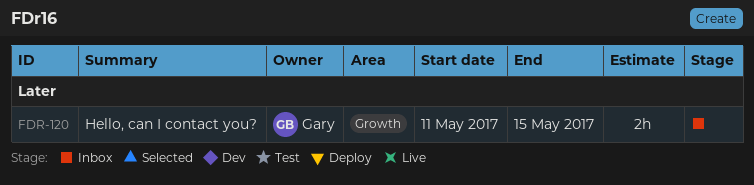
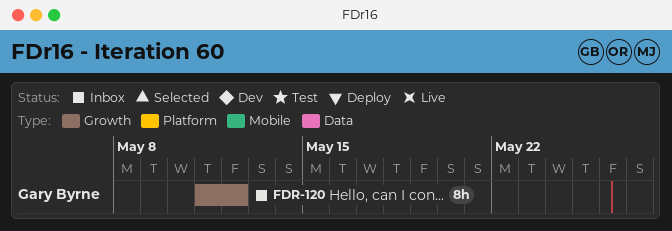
FDR-120, estimate: 2h -> 8h
FDR-120, due: May 15 -> May 12

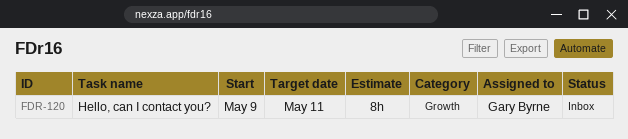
FDR-120, start: May 11 -> May 9
FDR-120, due: May 12 -> May 11

